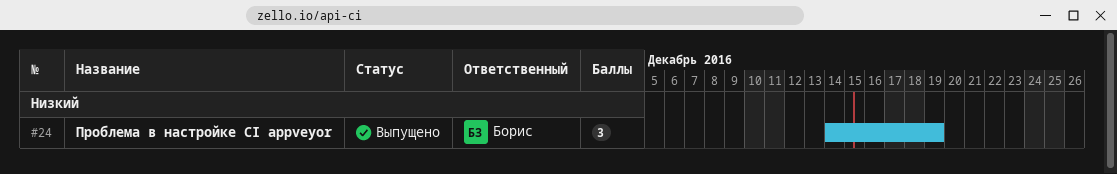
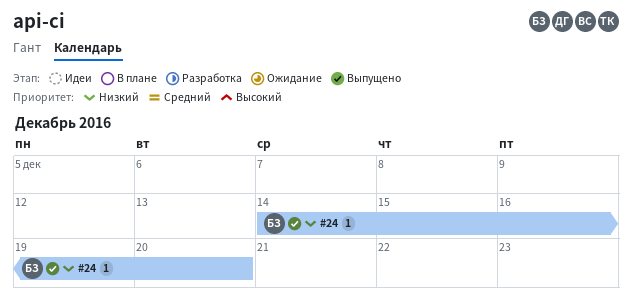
#24, estimate: 3 -> 1
#24, due: Dec 19 -> Dec 20

